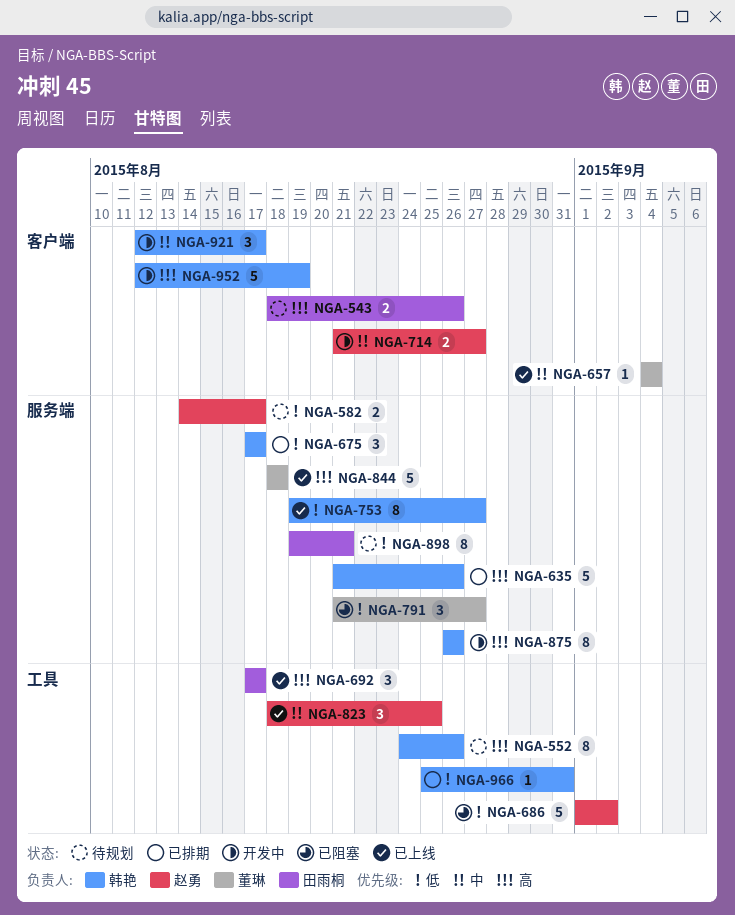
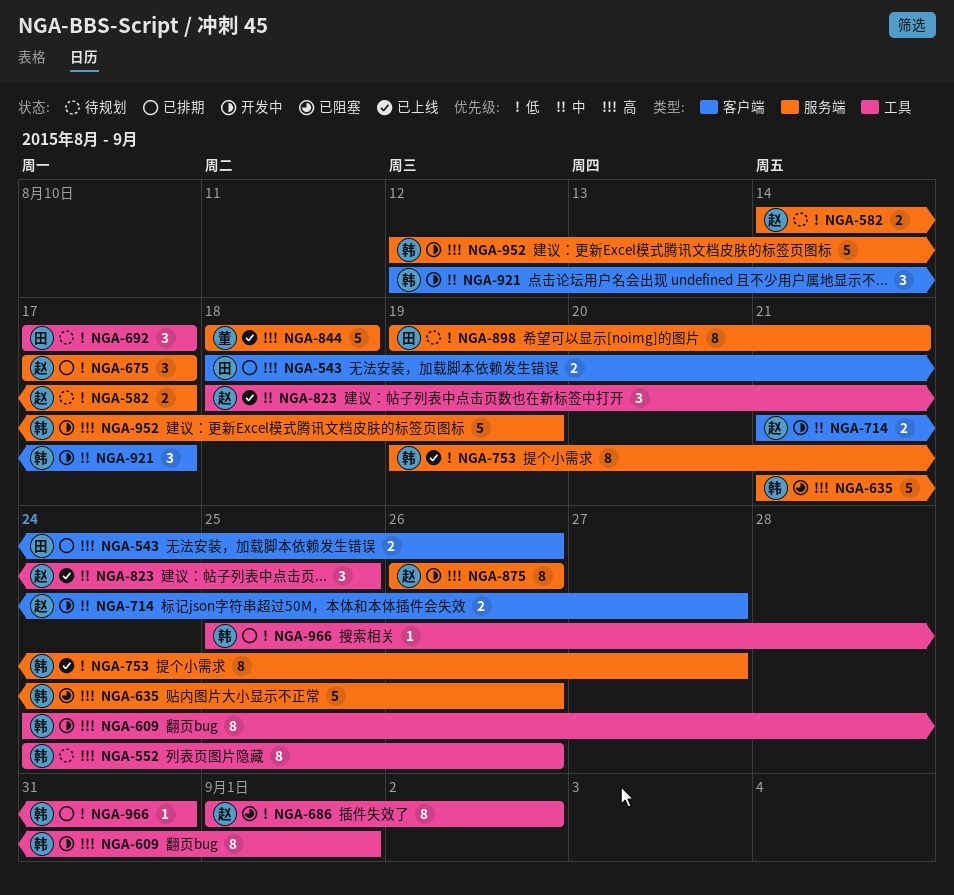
NGA-543, status: 待规划 -> 已排期
NGA-609: none -> present
NGA-635, status: 已排期 -> 已阻塞
NGA-657: present -> none
NGA-675, owner: 韩艳 -> 赵勇
NGA-686, estimate: 5 -> 8
NGA-692, status: 已上线 -> 待规划
NGA-692, priority: 高 -> 低
NGA-791: present -> none
NGA-875, owner: 韩艳 -> 赵勇
NGA-952, label: 客户端 -> 服务端

